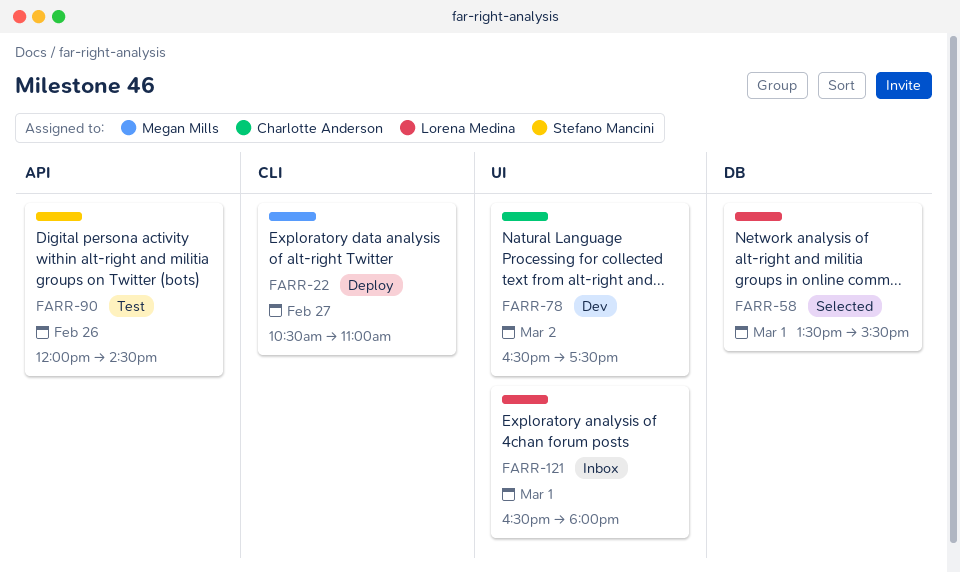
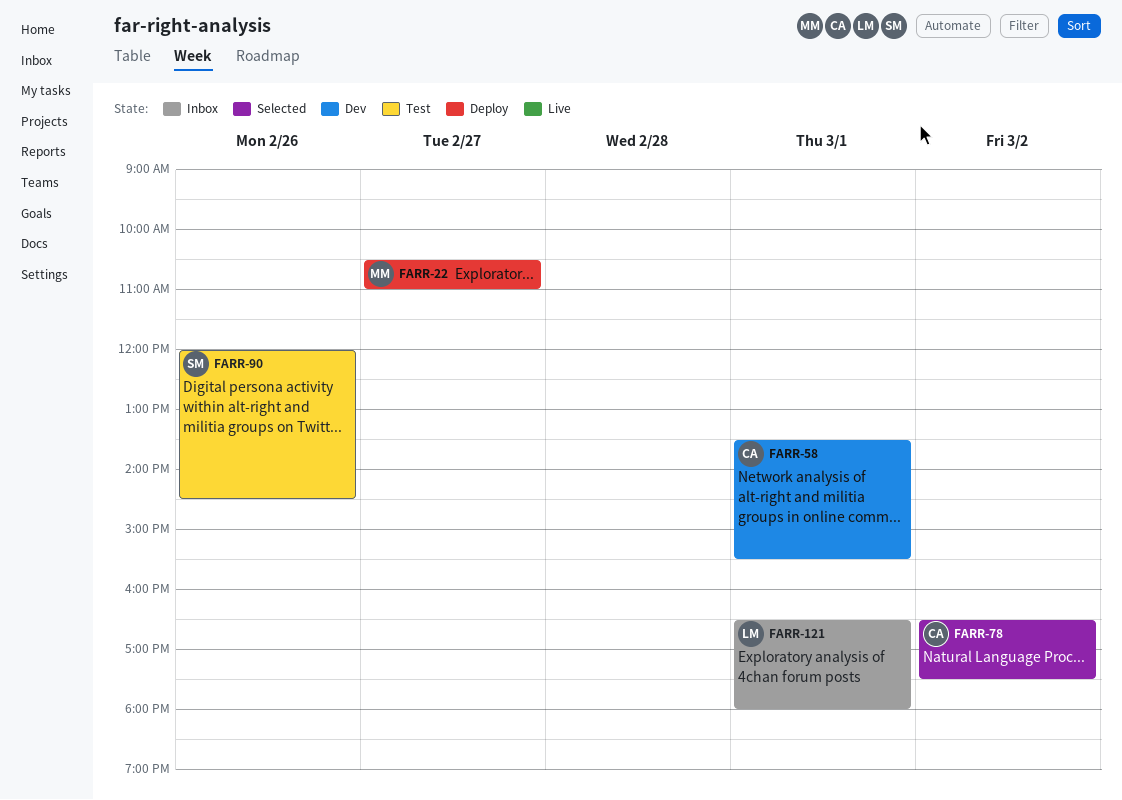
FARR-58, status: Selected -> Dev
FARR-58, owner: Lorena Medina -> Charlotte Anderson
FARR-78, status: Dev -> Selected

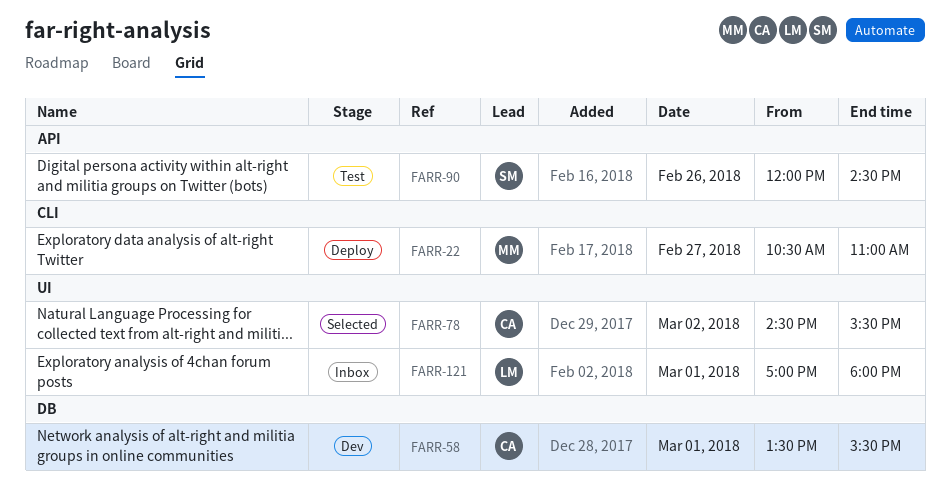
FARR-78, begins: 16:30 -> 14:30
FARR-78, ends: 17:30 -> 15:30
FARR-121, begins: 16:30 -> 17:00

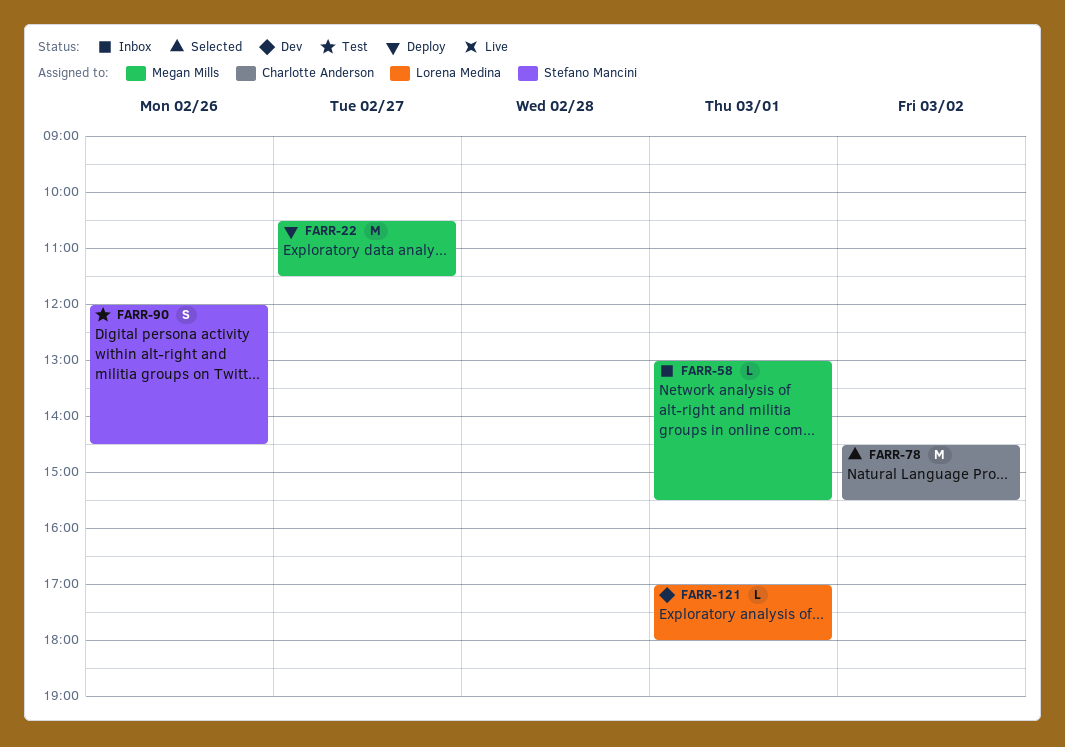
FARR-22, ends: 11:00 -> 11:30
FARR-58, status: Dev -> Inbox
FARR-58, owner: Charlotte Anderson -> Megan Mills
FARR-58, begins: 13:30 -> 13:00
FARR-121, status: Inbox -> Dev

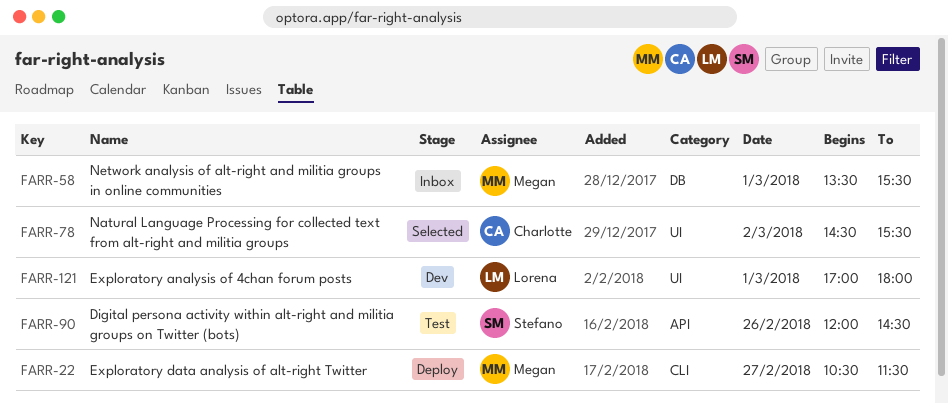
FARR-58, begins: 13:00 -> 13:30

